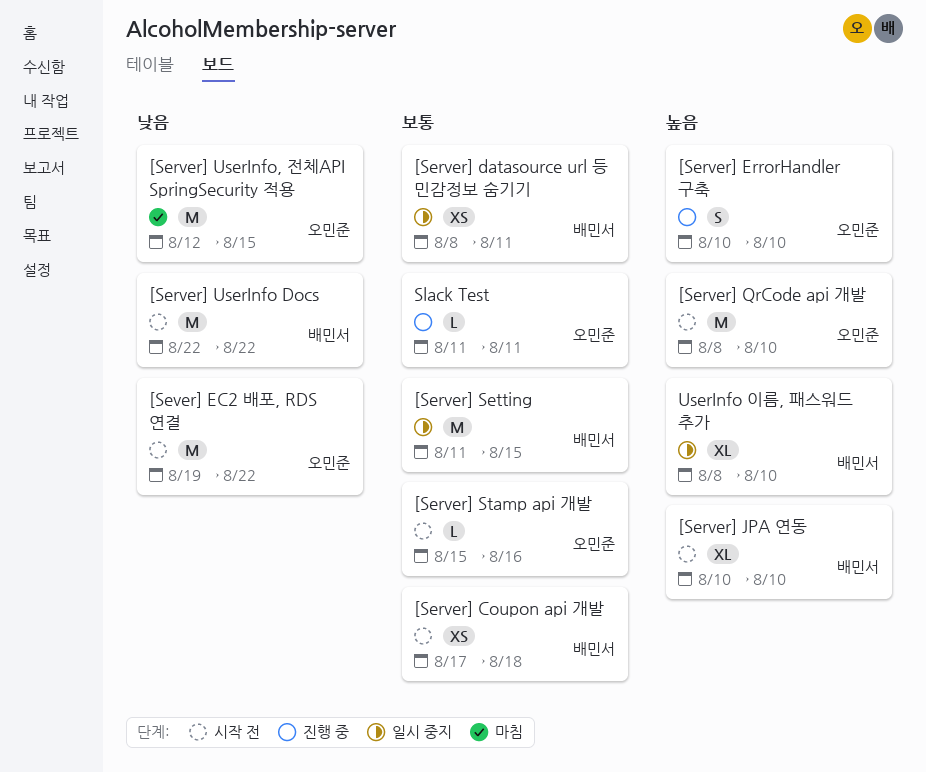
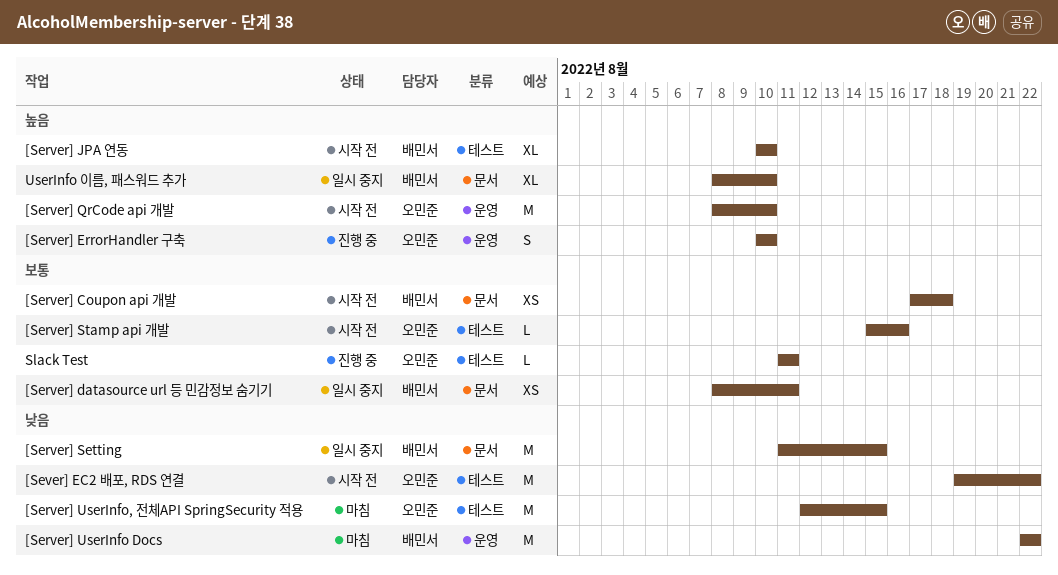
[Server] Setting, priority: 보통 -> 낮음
[Server] UserInfo Docs, status: 시작 전 -> 마침

